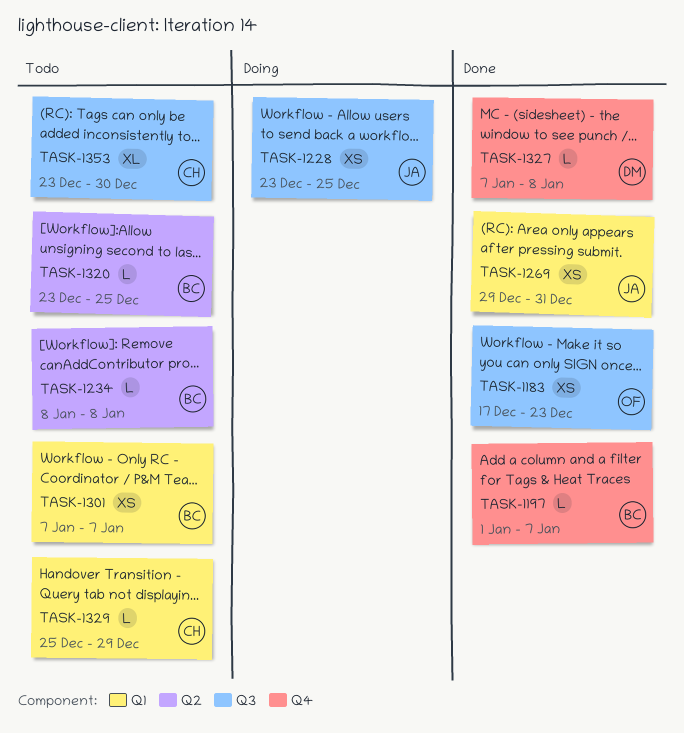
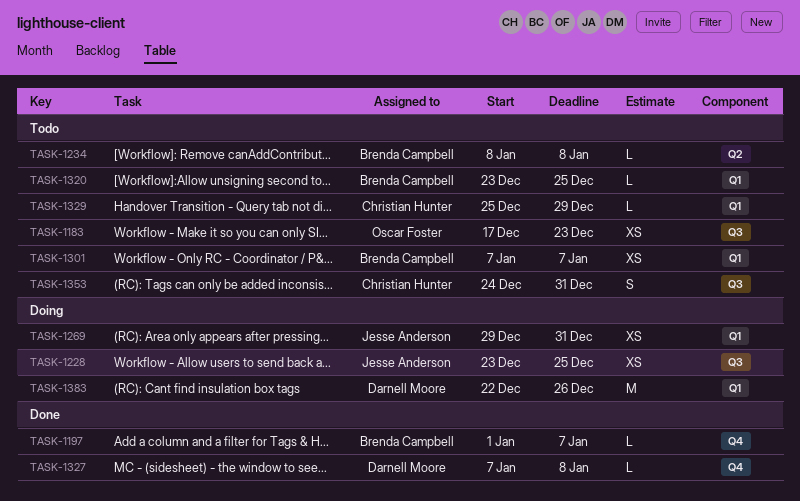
TASK-1183, status: Done -> Todo
TASK-1269, status: Done -> Doing
TASK-1320, label: Q2 -> Q1
TASK-1353, estimate: XL -> S
TASK-1353, start: Dec 23 -> Dec 24
TASK-1353, due: Dec 30 -> Dec 31
TASK-1383: none -> present

